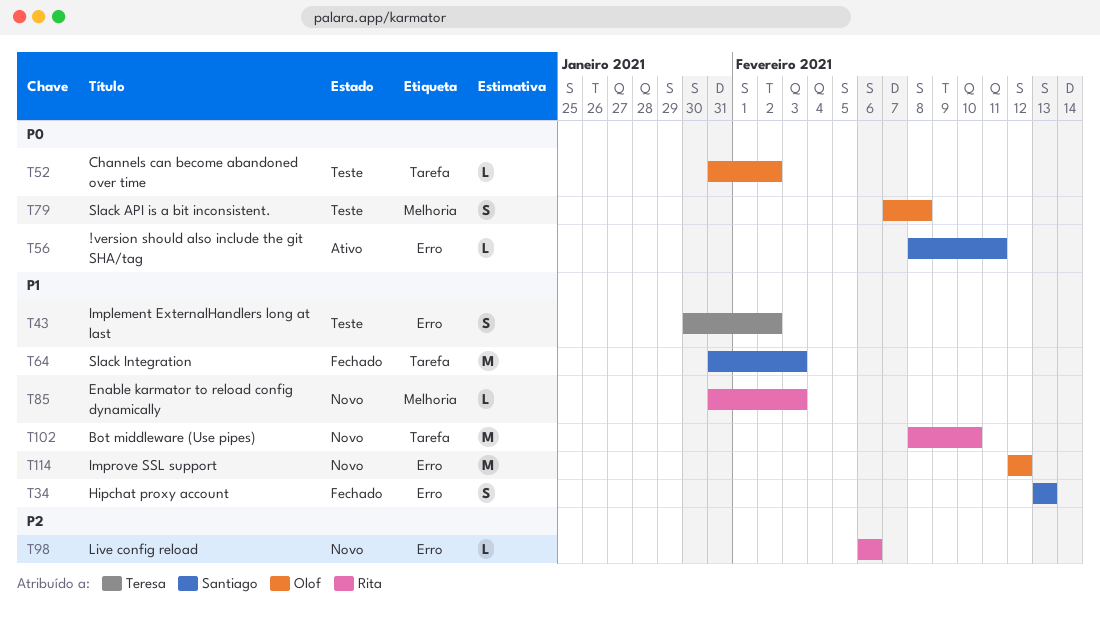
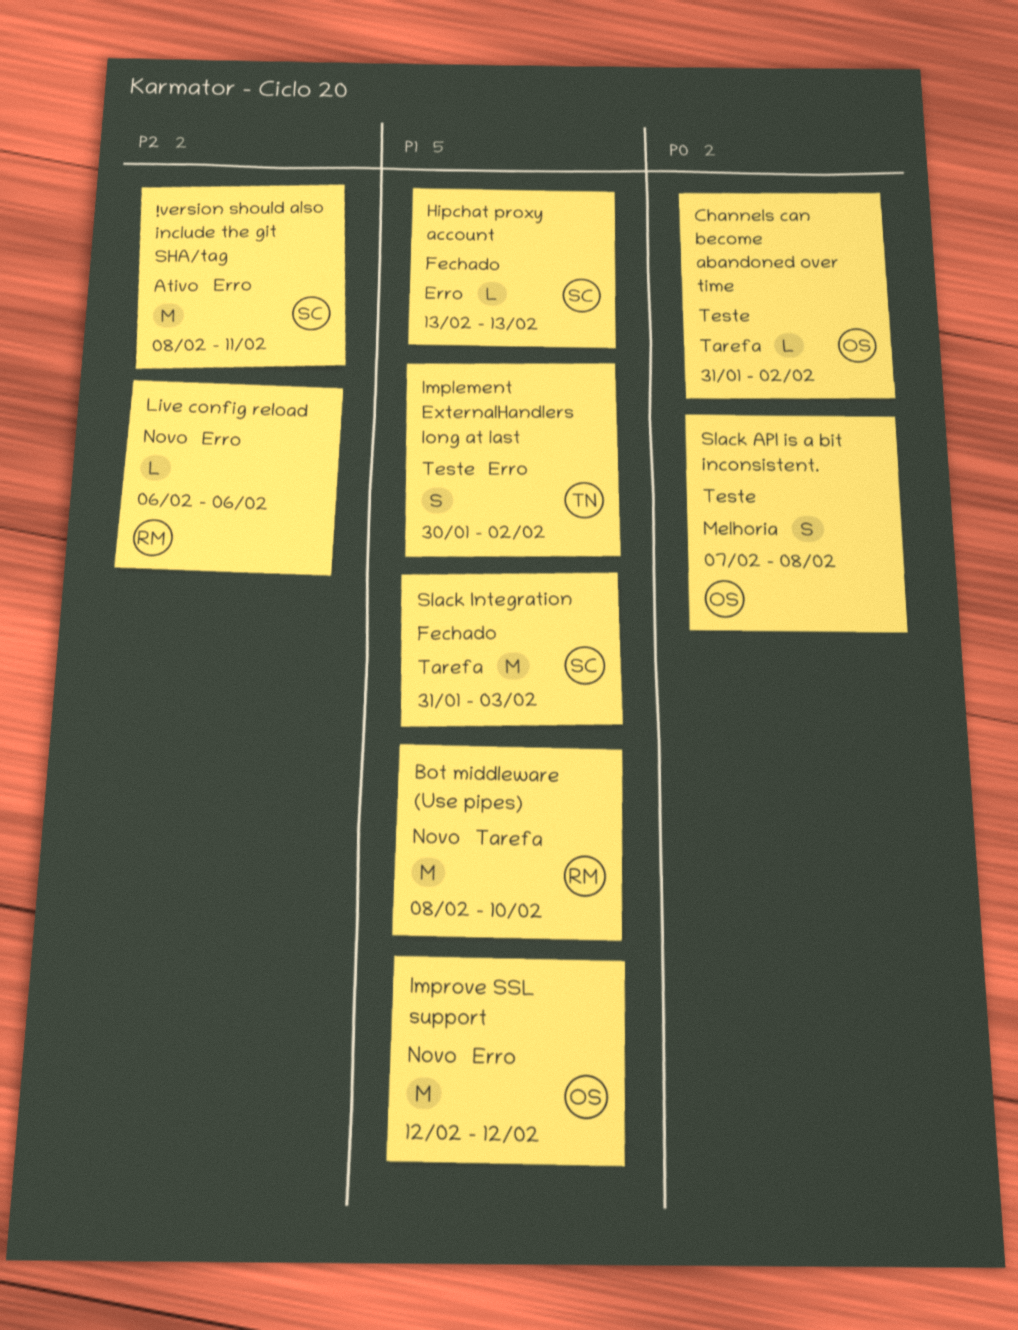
!version should also include the git SHA/tag, priority: P0 -> P2
!version should also include the git SHA/tag, estimate: L -> M
Enable karmator to reload config dynamically: present -> none
Hipchat proxy account, estimate: S -> L

